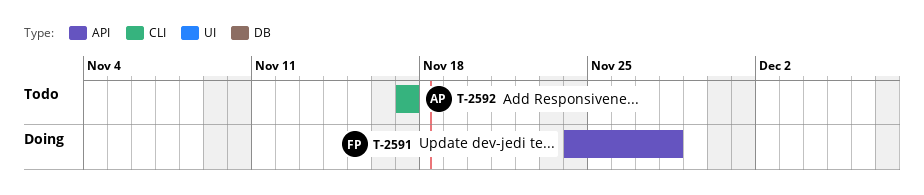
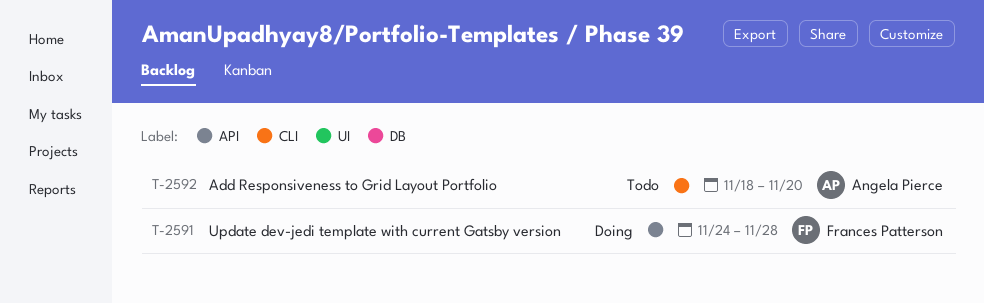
T-2592, start: Nov 17 -> Nov 18
T-2592, due: Nov 17 -> Nov 20

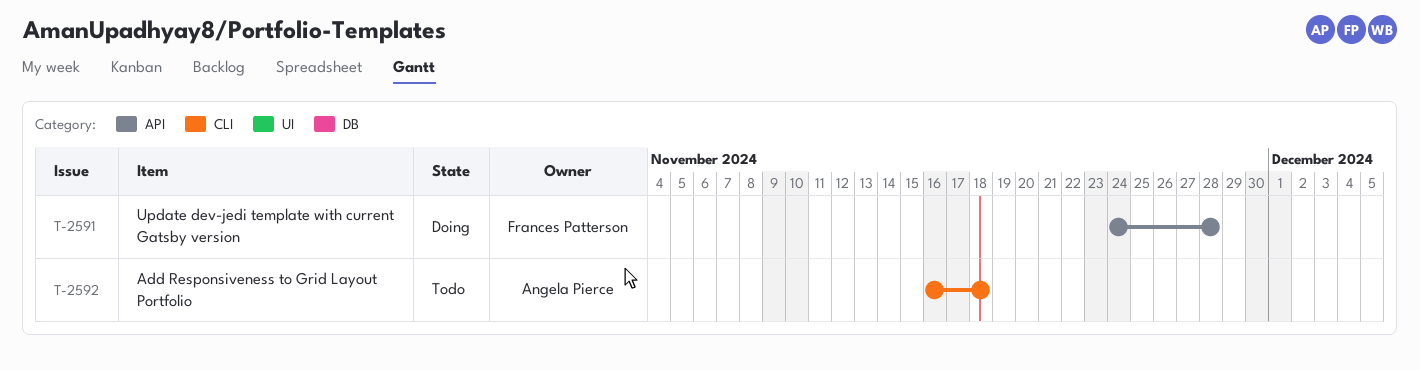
T-2592, start: Nov 18 -> Nov 16
T-2592, due: Nov 20 -> Nov 18

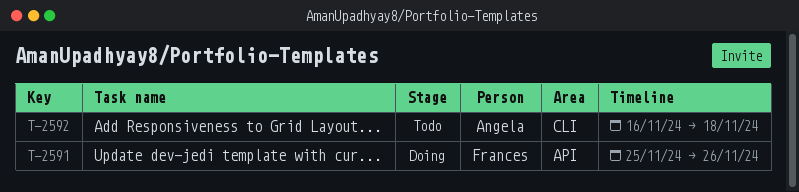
T-2591, start: Nov 24 -> Nov 25
T-2591, due: Nov 28 -> Nov 26

